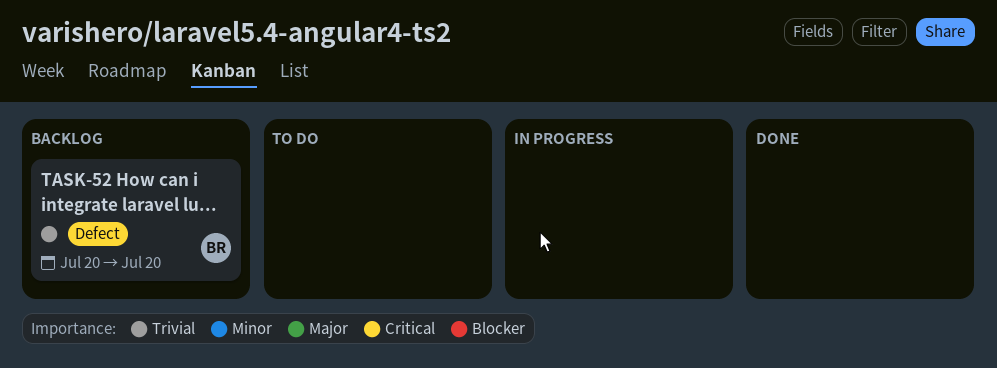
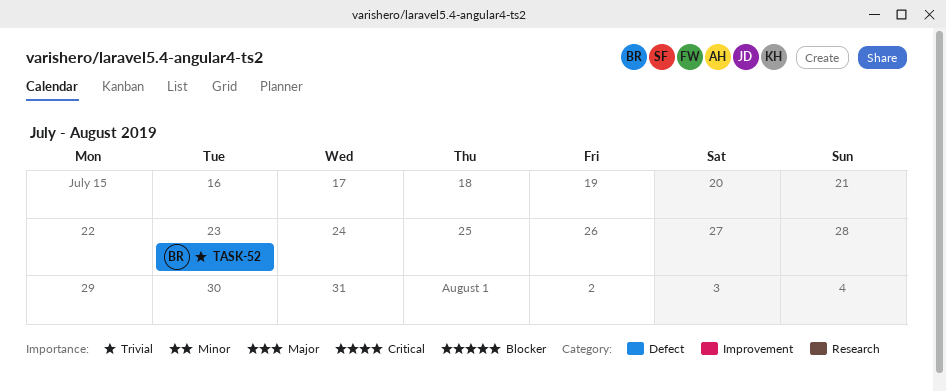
TASK-52, start: Jul 20 -> Jul 23
TASK-52, due: Jul 20 -> Jul 23

